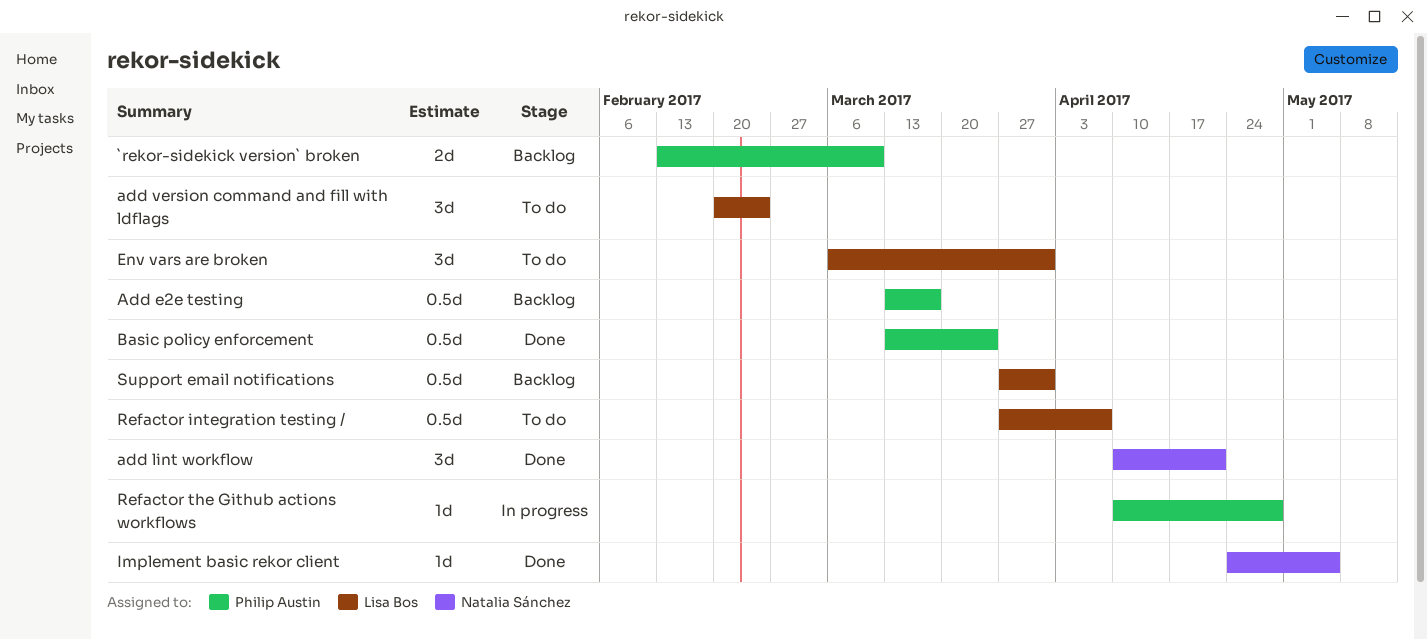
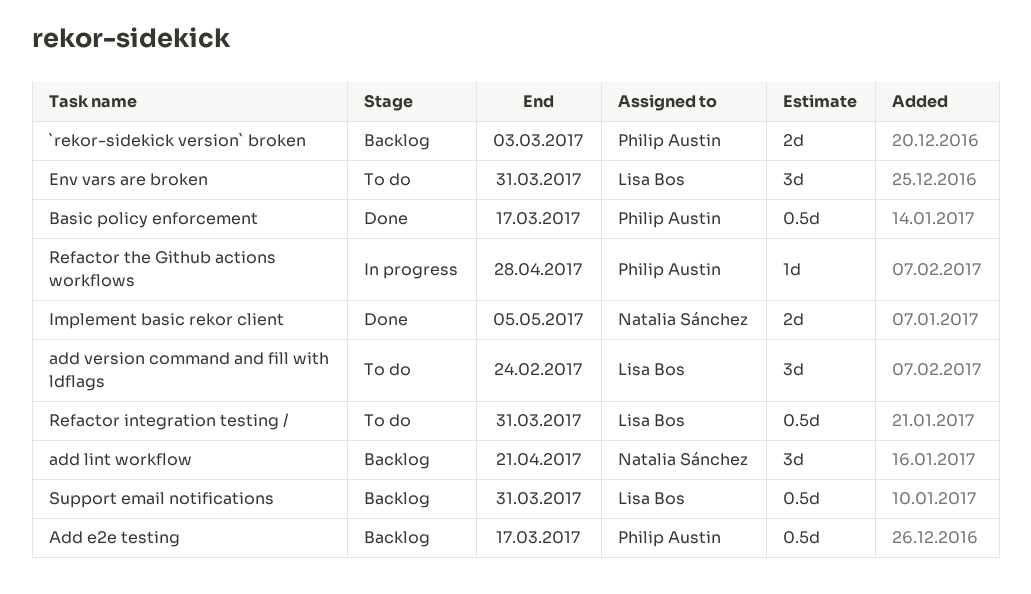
`rekor-sidekick version` broken, due: Mar 10 -> Mar 3
add lint workflow, status: Done -> Backlog
Basic policy enforcement, due: Mar 24 -> Mar 17
Implement basic rekor client, estimate: 1d -> 2d
Refactor integration testing /, due: Apr 7 -> Mar 31

